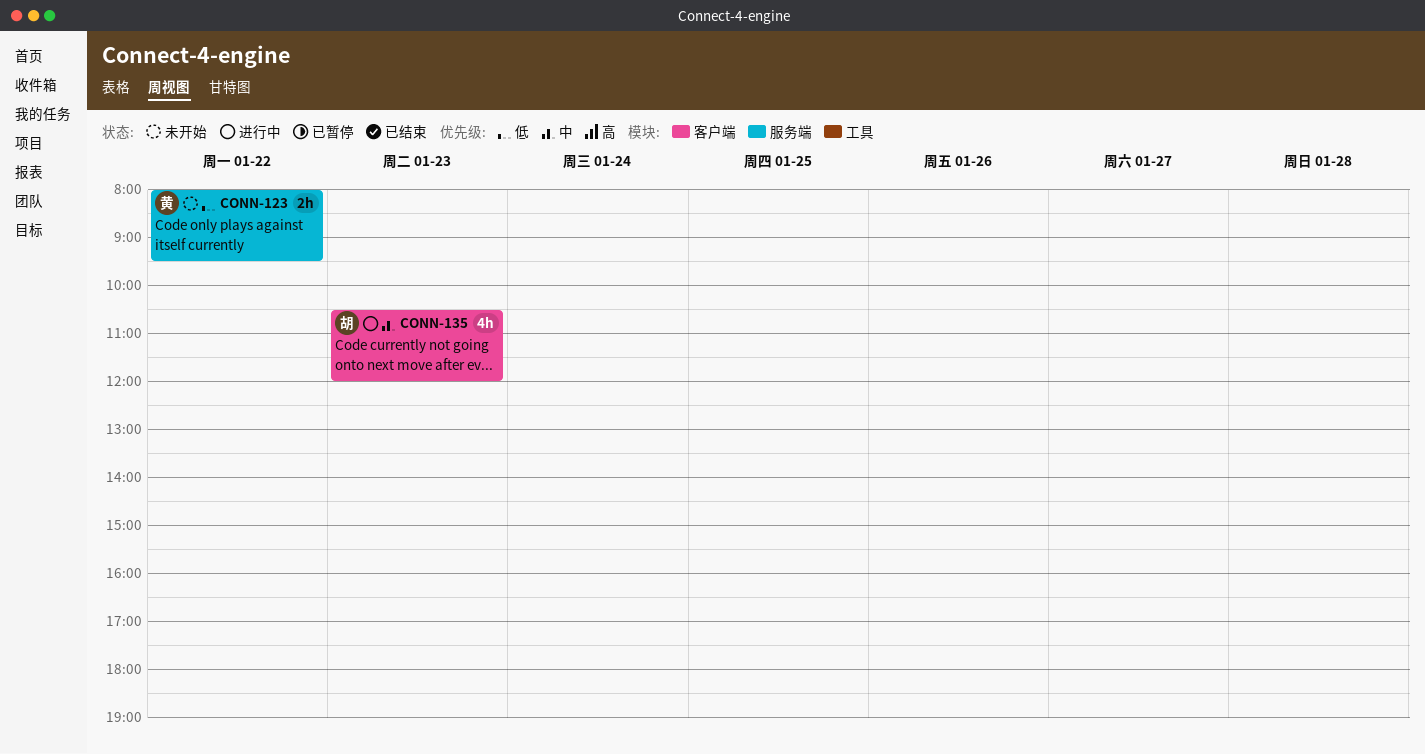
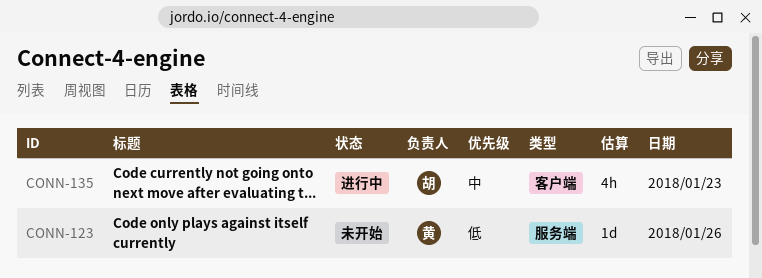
CONN-123, estimate: 2h -> 1d
CONN-123, day: Jan 22 -> Jan 26

